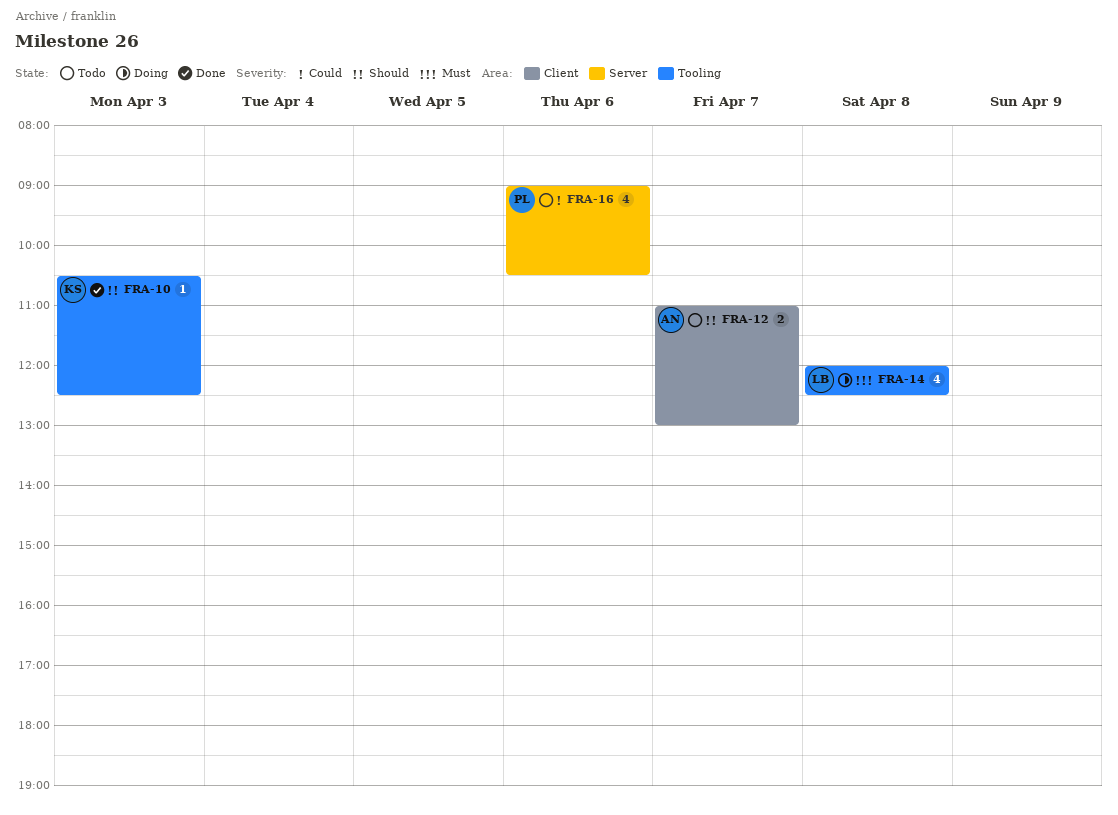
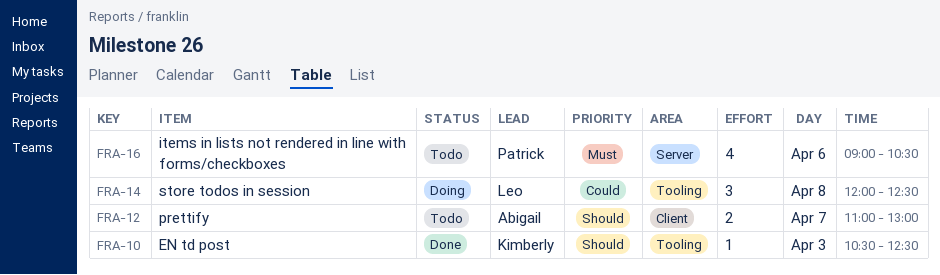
FRA-14, priority: Must -> Could
FRA-14, estimate: 4 -> 3
FRA-16, priority: Could -> Must

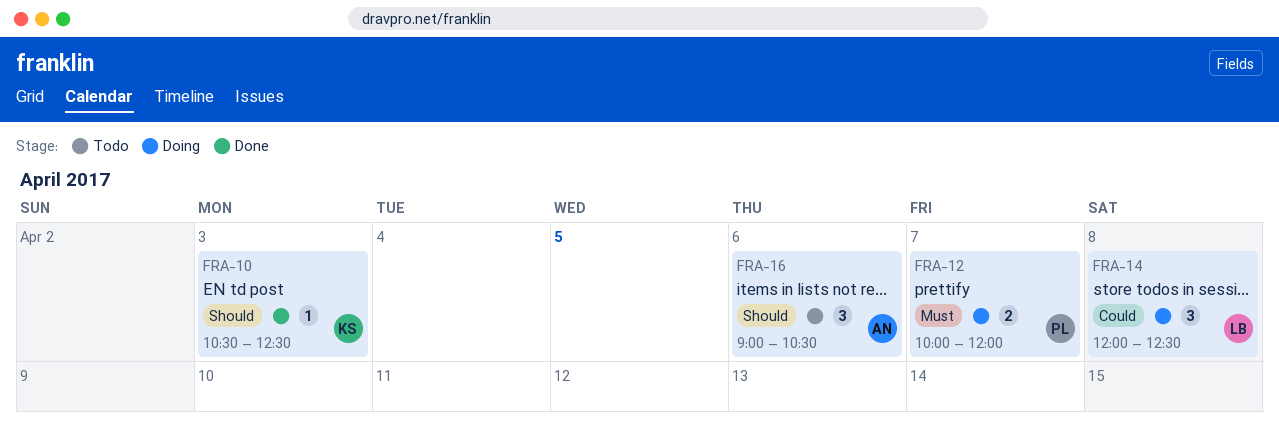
FRA-12, status: Todo -> Doing
FRA-12, owner: Abigail -> Patrick
FRA-12, priority: Should -> Must
FRA-12, begins: 11:00 -> 10:00
FRA-12, ends: 13:00 -> 12:00
FRA-16, owner: Patrick -> Abigail
FRA-16, priority: Must -> Should
FRA-16, estimate: 4 -> 3

